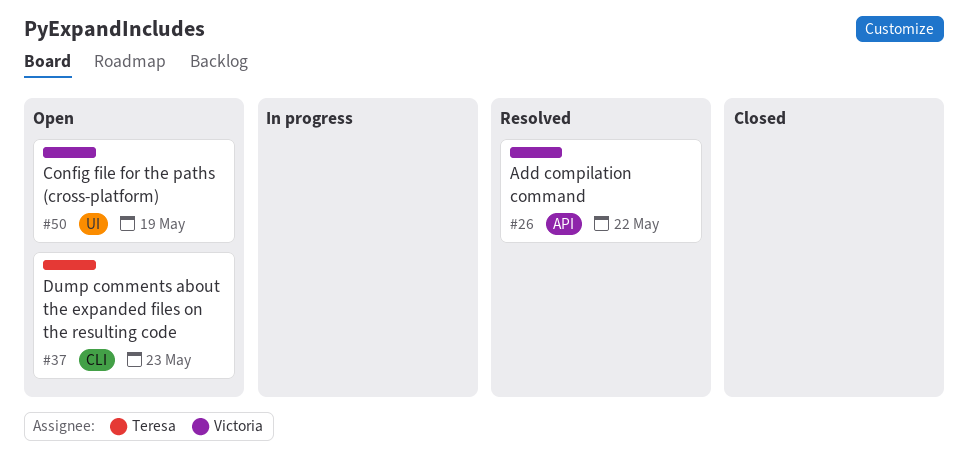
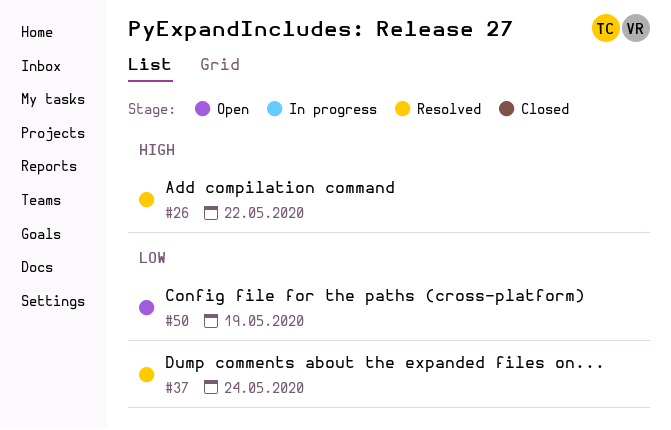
#37, status: Open -> Resolved
#37, due: May 23 -> May 24

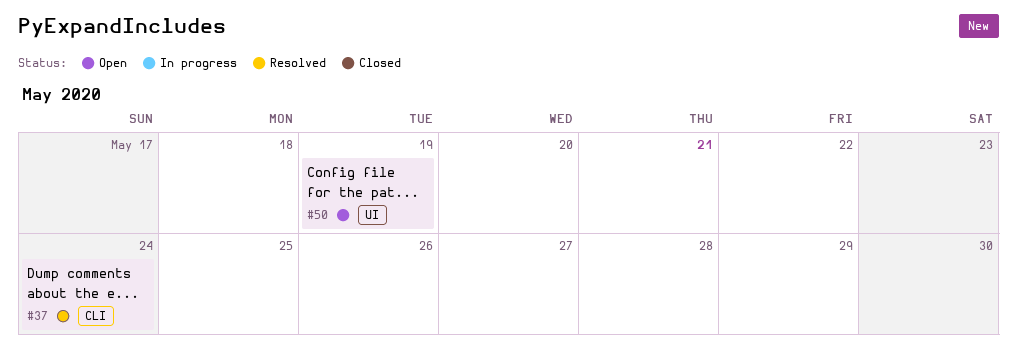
#26: present -> none

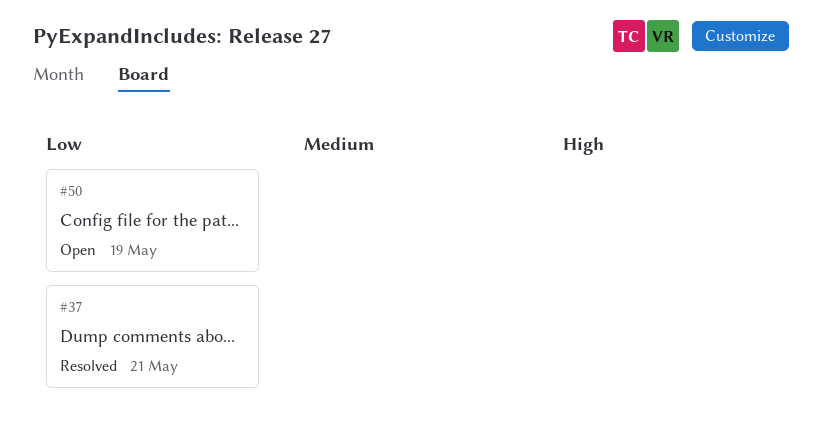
#37, due: May 24 -> May 21

